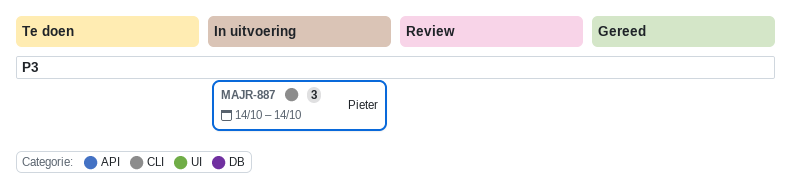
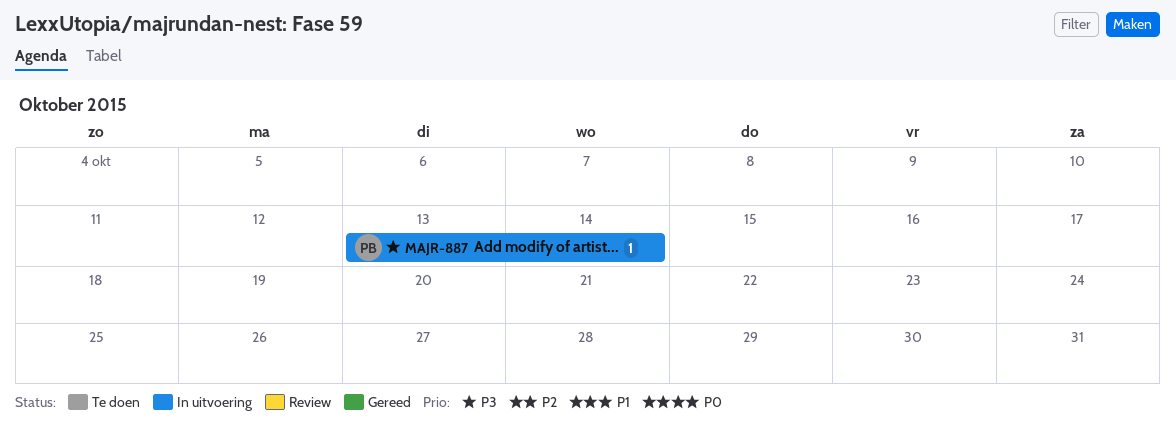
MAJR-887, estimate: 3 -> 1
MAJR-887, start: Oct 14 -> Oct 13

